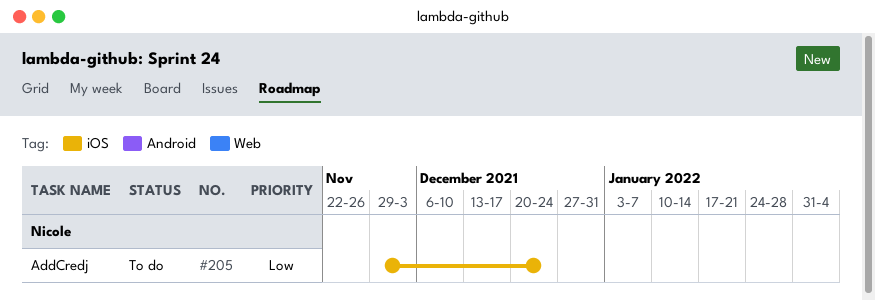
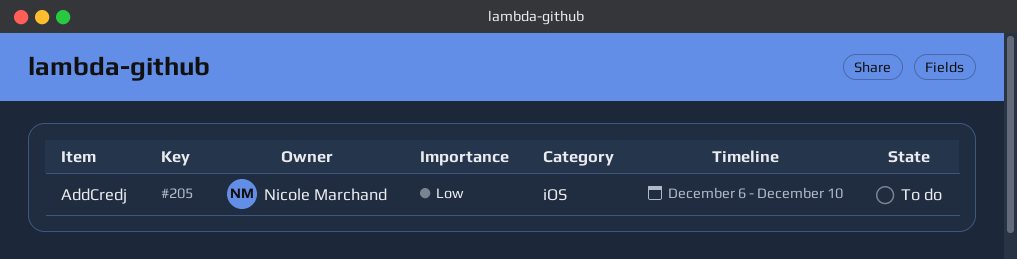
#205, start: Nov 29 -> Dec 6
#205, due: Dec 24 -> Dec 10

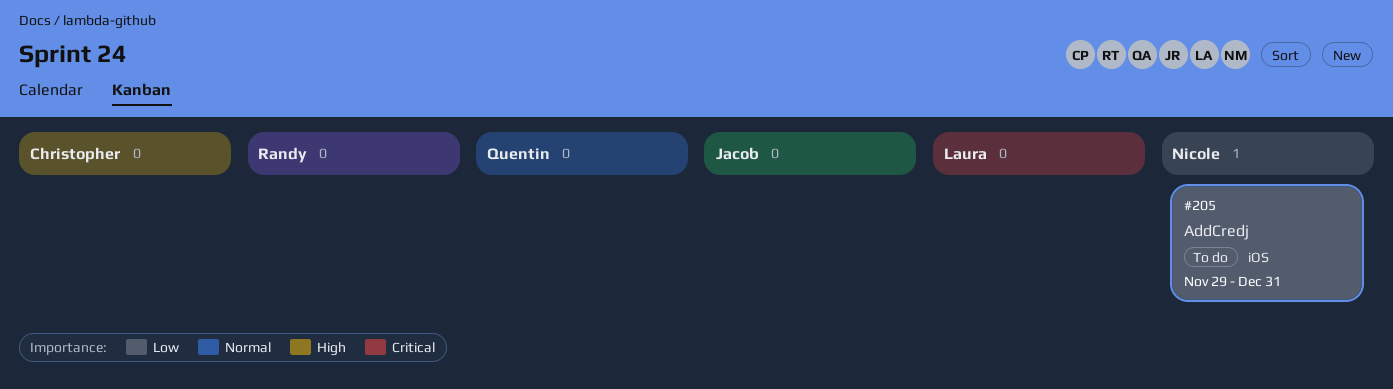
#205, start: Dec 6 -> Nov 29
#205, due: Dec 10 -> Dec 31

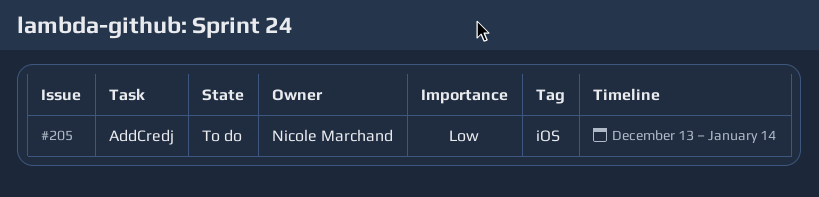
#205, start: Nov 29 -> Dec 13
#205, due: Dec 31 -> Jan 14

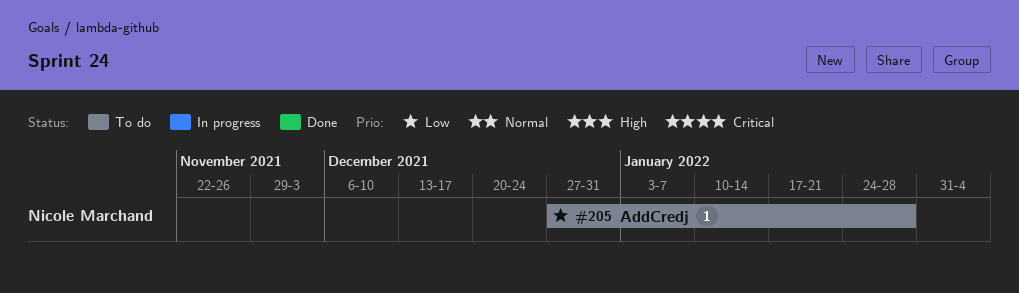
#205, start: Dec 13 -> Dec 27
#205, due: Jan 14 -> Jan 28

